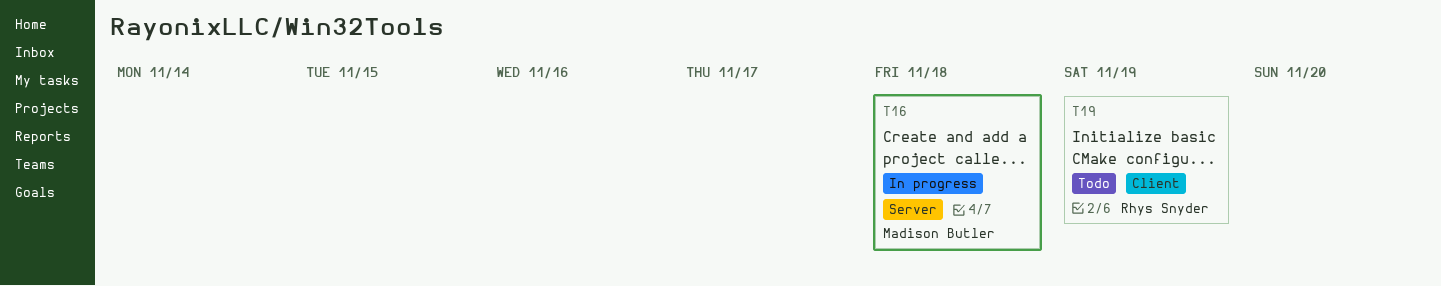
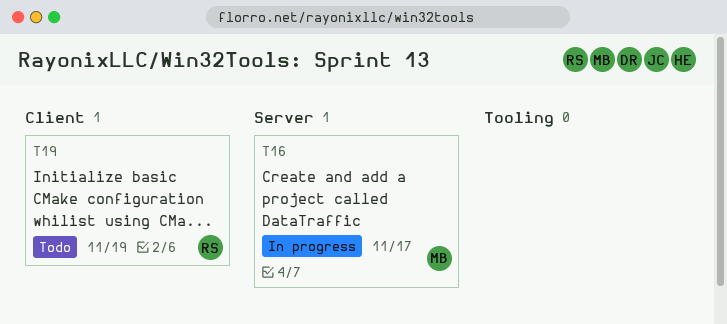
T16, due: Nov 18 -> Nov 17

